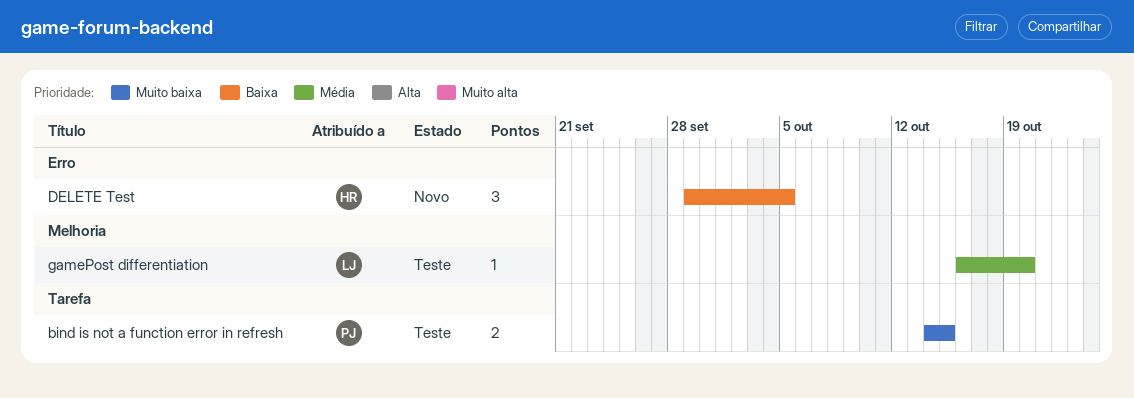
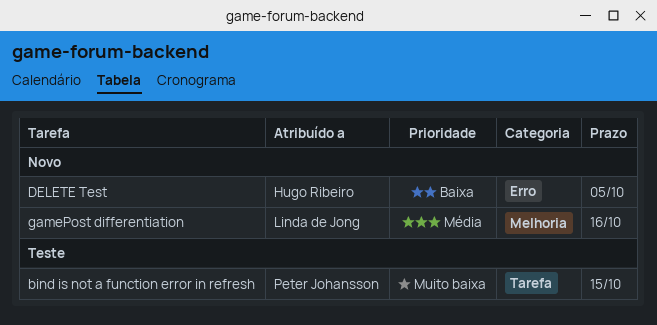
gamePost differentiation, status: Teste -> Novo
gamePost differentiation, due: Oct 20 -> Oct 16

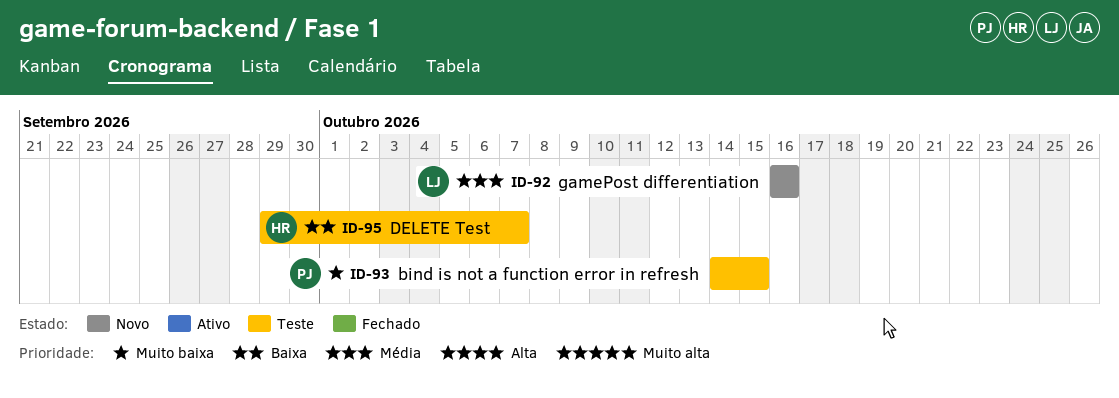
DELETE Test, status: Novo -> Teste
DELETE Test, due: Oct 5 -> Oct 7

